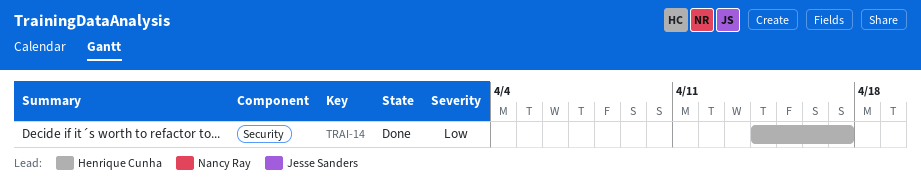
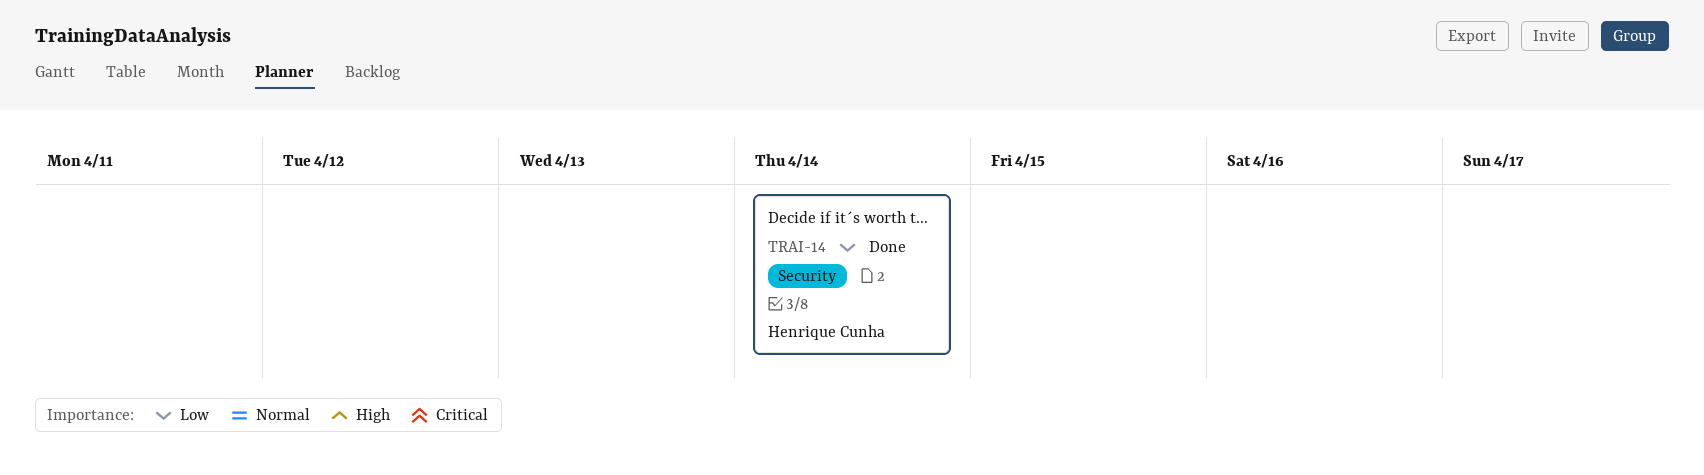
TRAI-14, due: Apr 17 -> Apr 14

